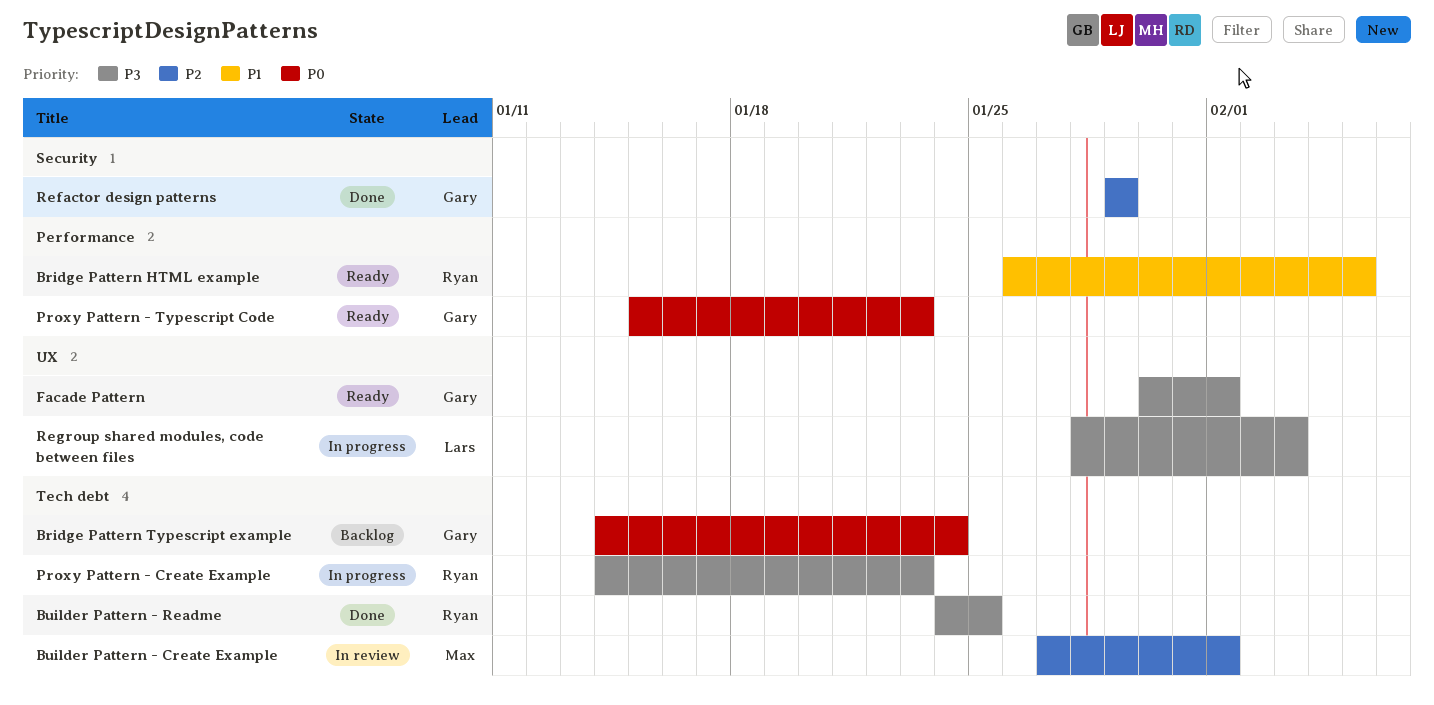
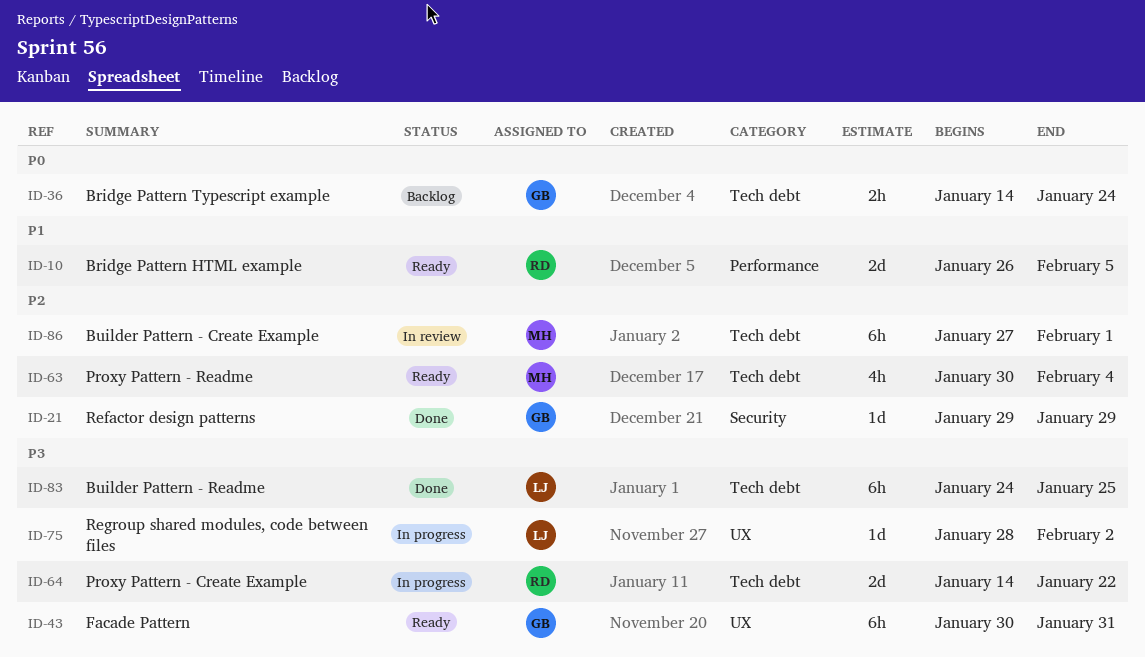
Builder Pattern - Readme, owner: Ryan -> Lars
Facade Pattern, due: Feb 1 -> Jan 31
Proxy Pattern - Create Example, due: Jan 23 -> Jan 22
Proxy Pattern - Readme: none -> present
Proxy Pattern - Typescript Code: present -> none
Regroup shared modules, code between files, due: Feb 3 -> Feb 2

